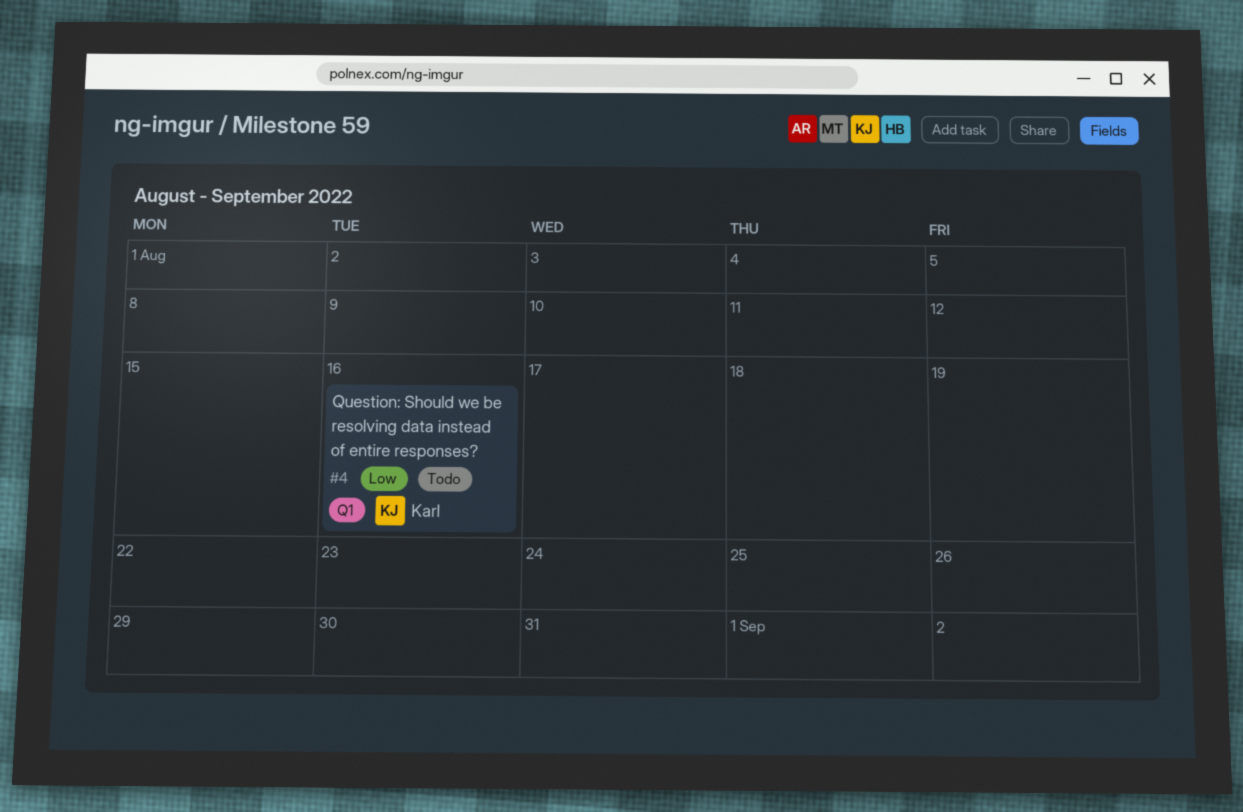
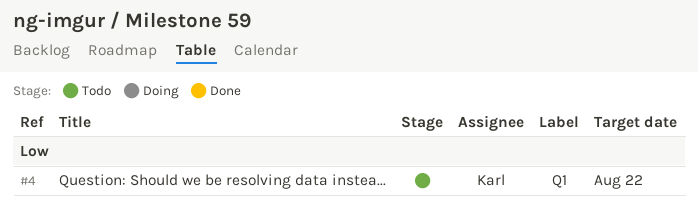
#4, due: Aug 16 -> Aug 22

